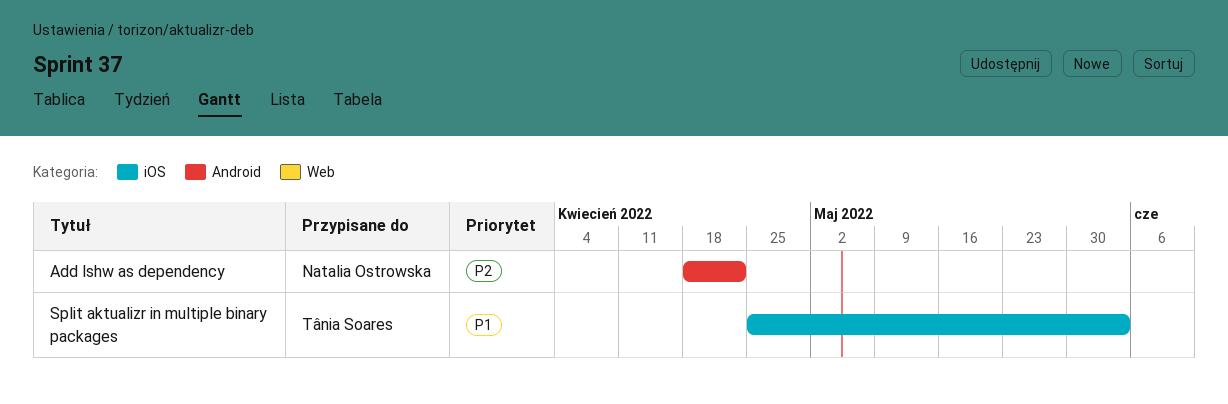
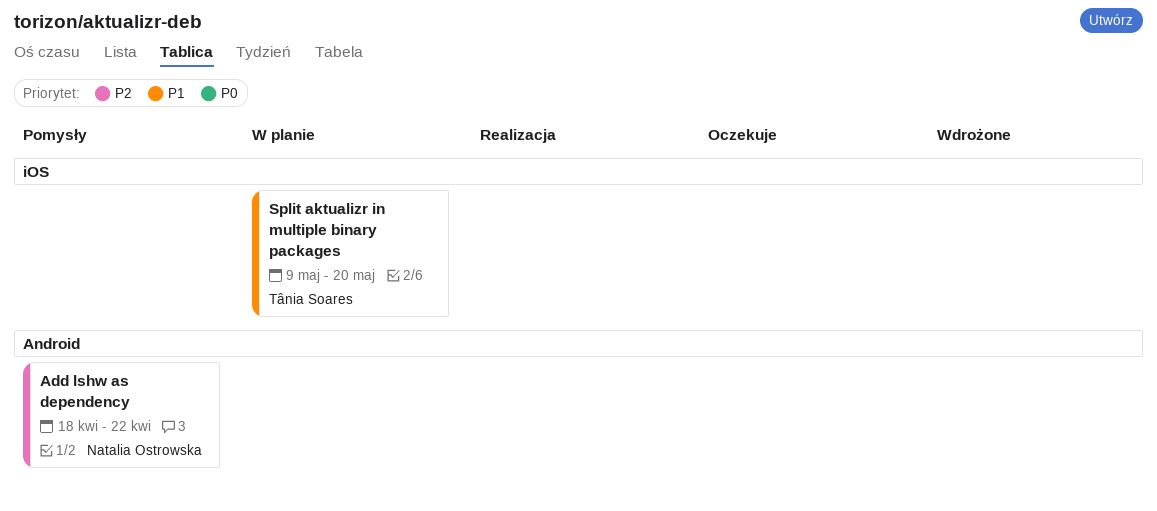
Split aktualizr in multiple binary packages, start: Apr 25 -> May 9
Split aktualizr in multiple binary packages, due: Jun 3 -> May 20

